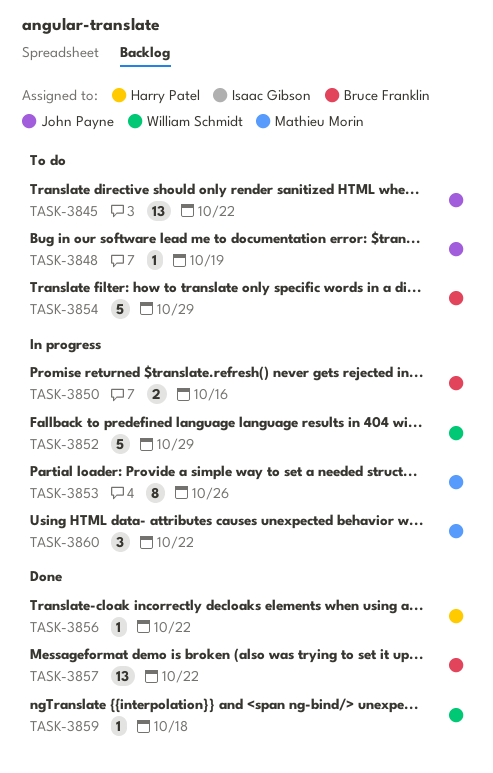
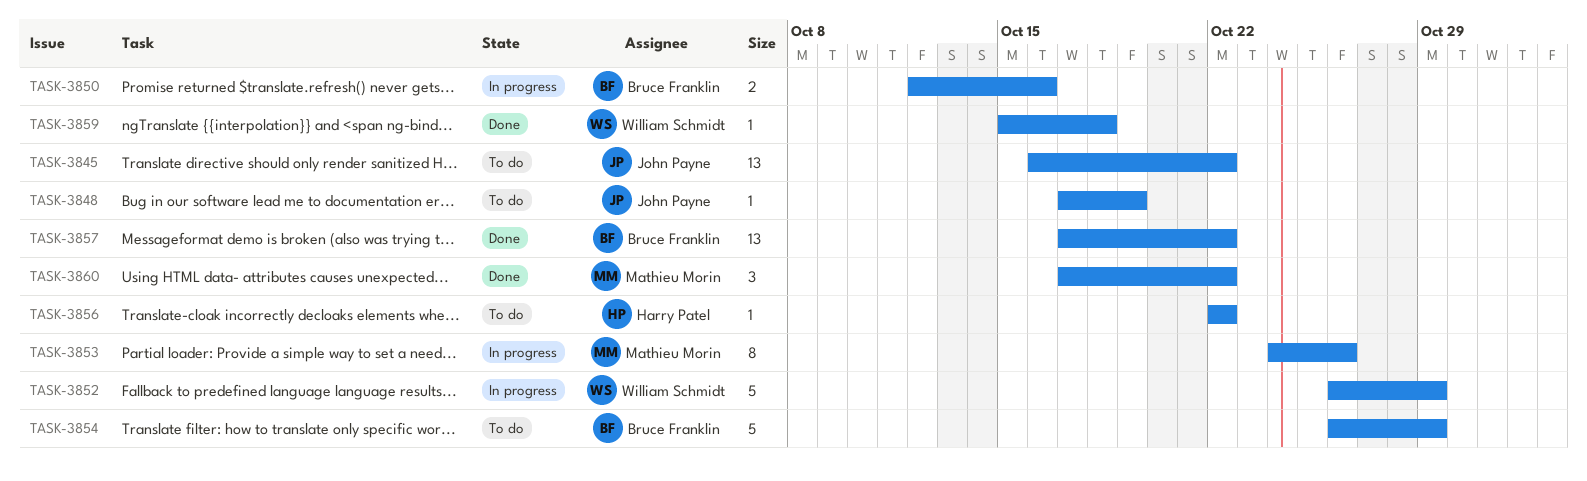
TASK-3856, status: Done -> To do
TASK-3860, status: In progress -> Done

